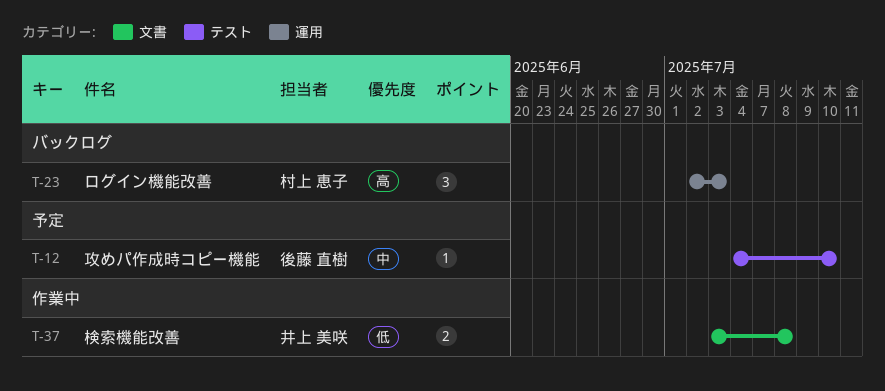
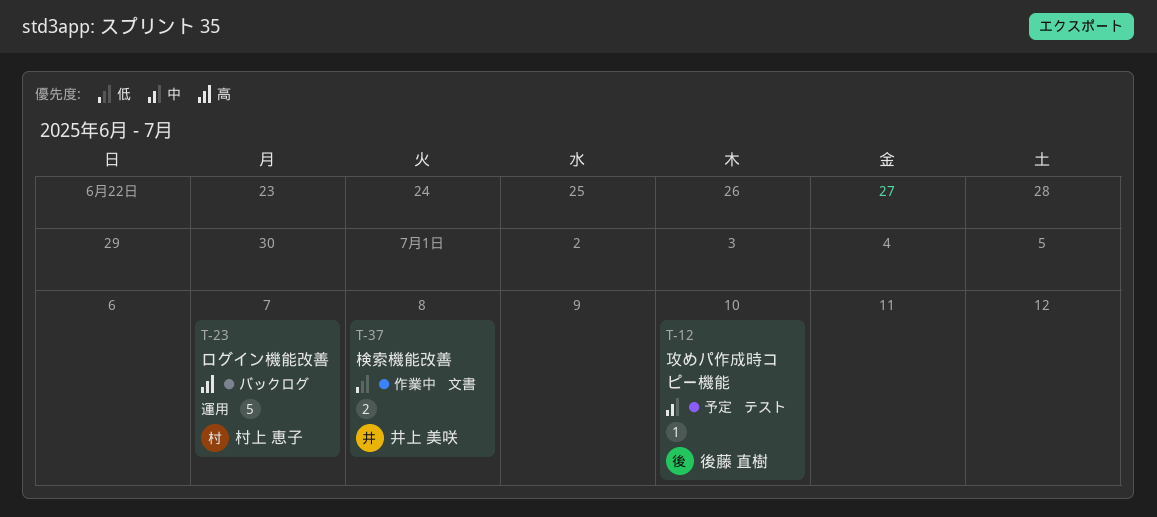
T-23, estimate: 3 -> 5
T-23, due: Jul 3 -> Jul 7

